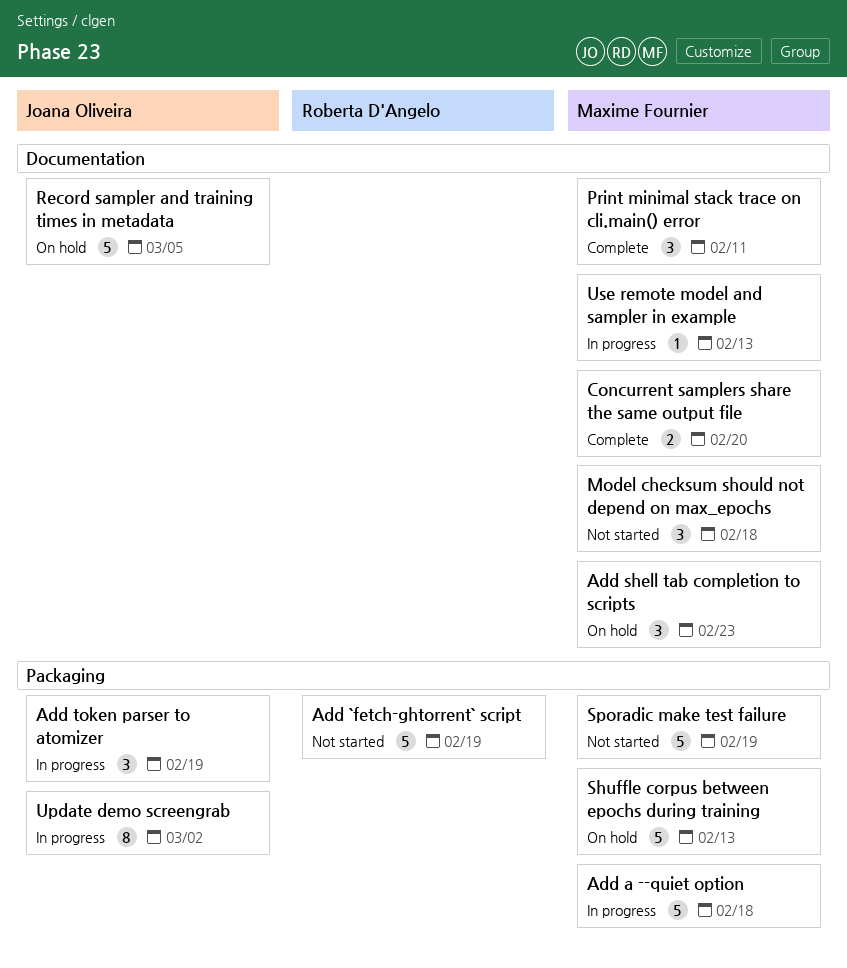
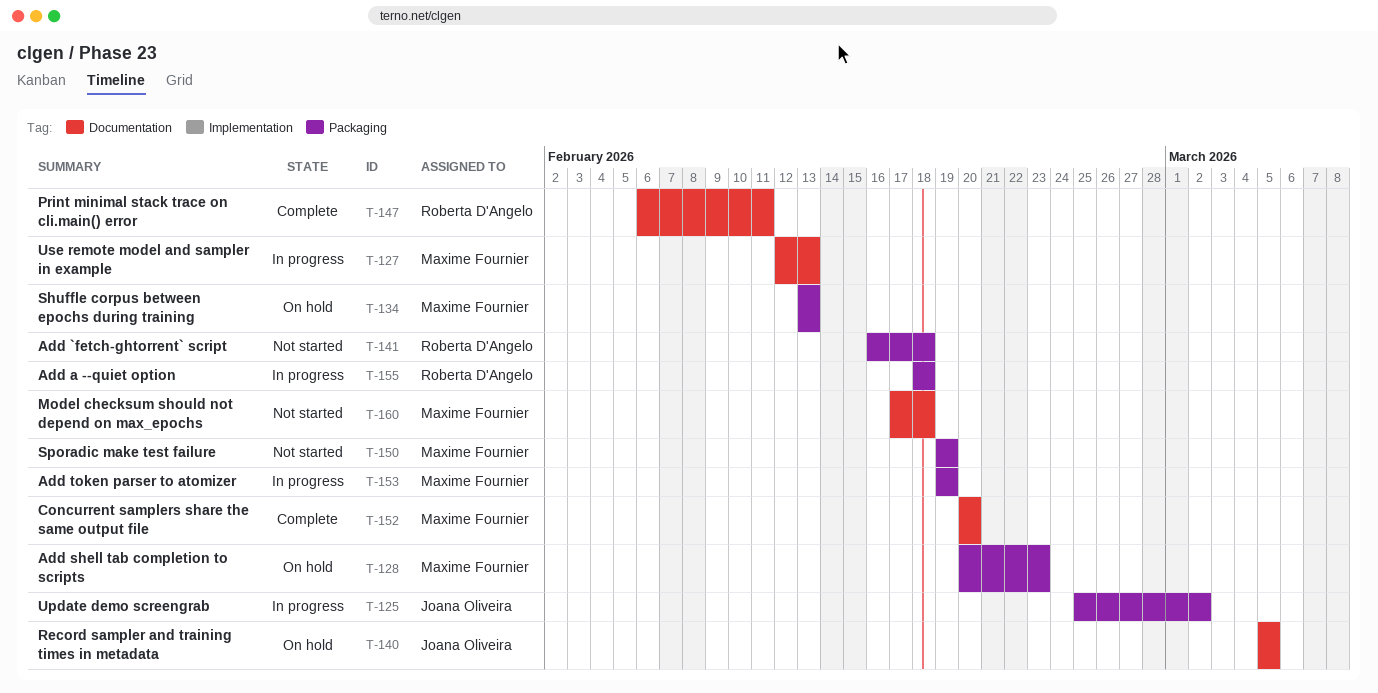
Add `fetch-ghtorrent` script, due: Feb 19 -> Feb 18
Add a --quiet option, owner: Maxime Fournier -> Roberta D'Angelo
Add shell tab completion to scripts, label: Documentation -> Packaging
Add token parser to atomizer, owner: Joana Oliveira -> Maxime Fournier
Print minimal stack trace on cli.main() error, owner: Maxime Fournier -> Roberta D'Angelo

